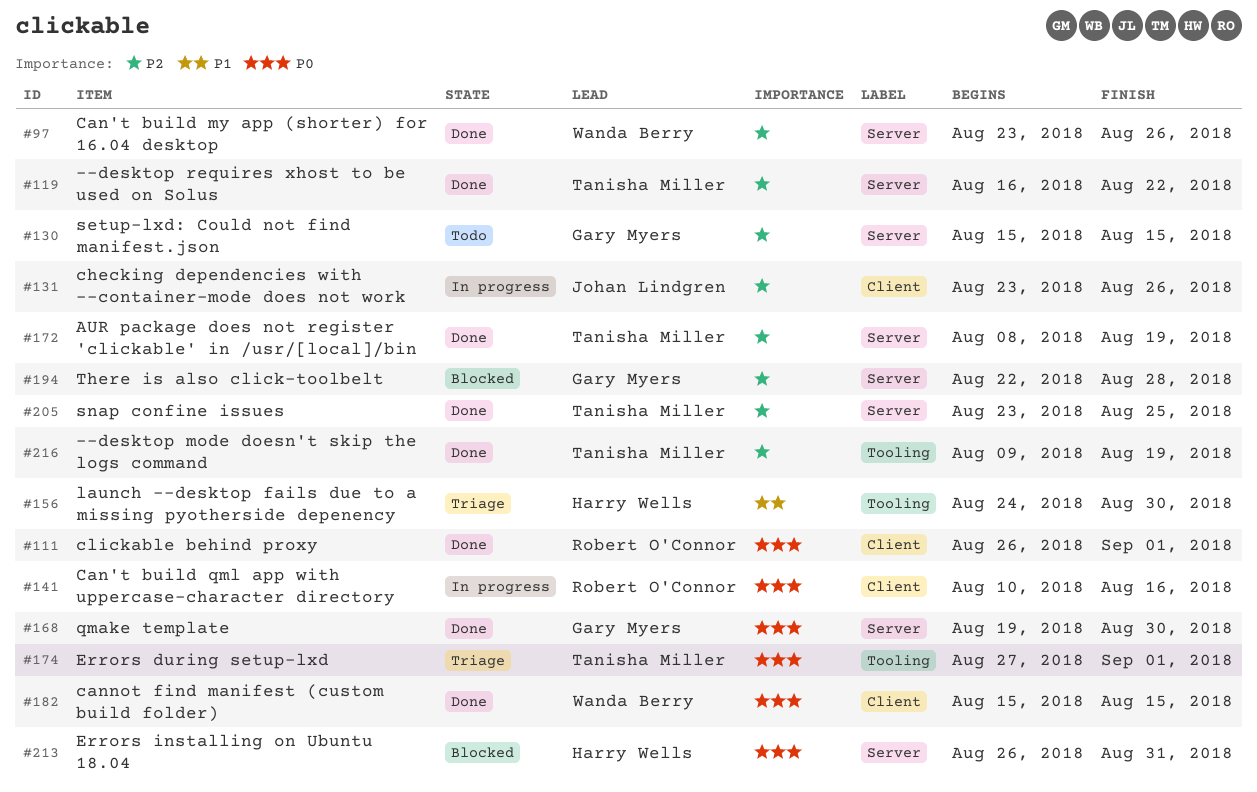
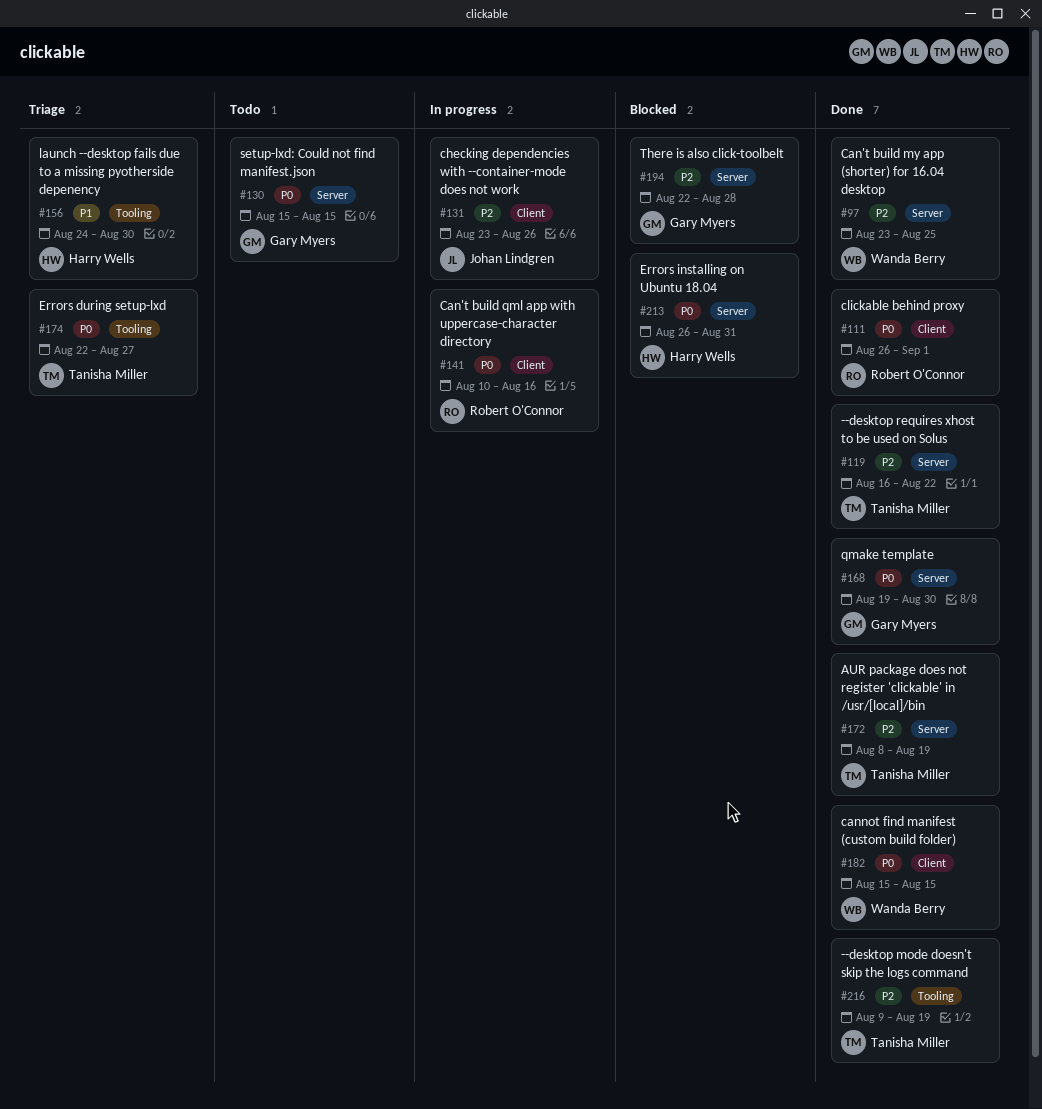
#97, due: Aug 26 -> Aug 25
#130, priority: P2 -> P0
#174, start: Aug 27 -> Aug 22
#174, due: Sep 1 -> Aug 27
#205: present -> none

